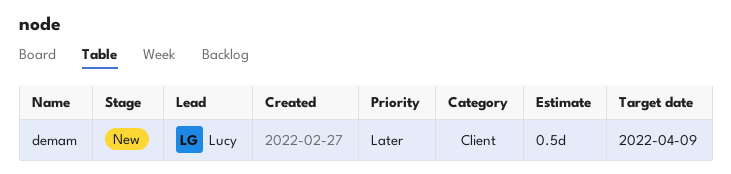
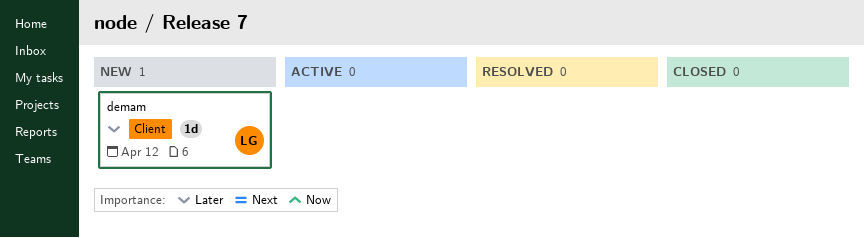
demam, estimate: 0.5d -> 1d
demam, due: Apr 9 -> Apr 12

